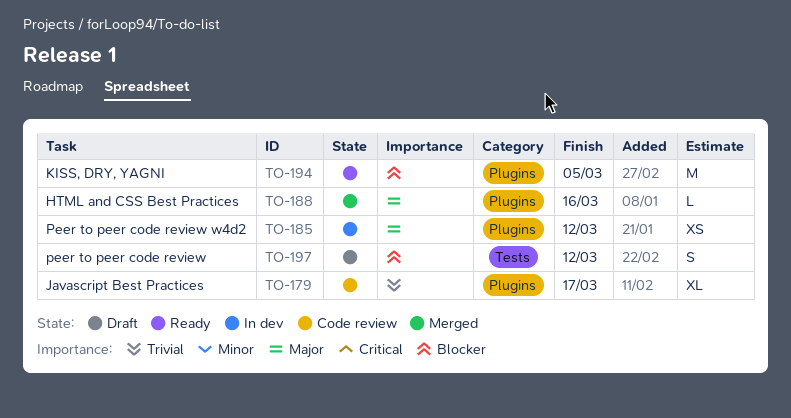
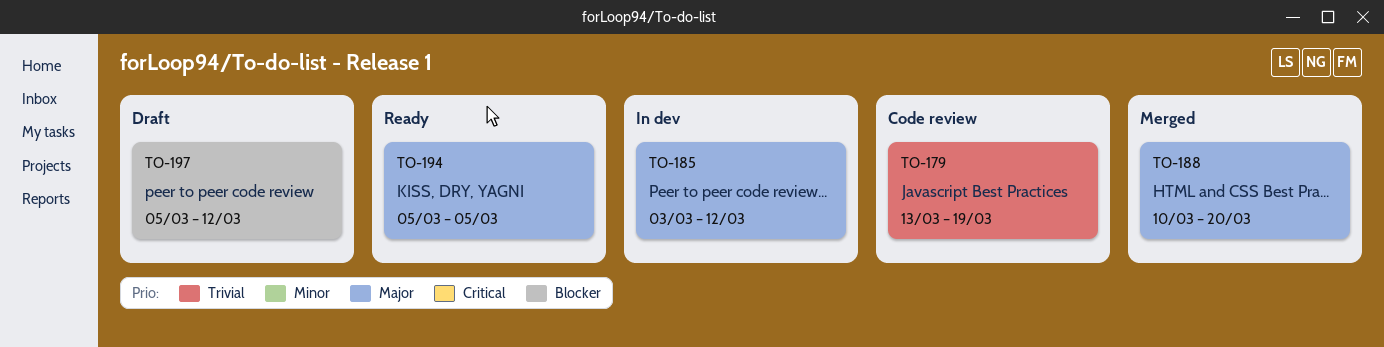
TO-179, due: Mar 17 -> Mar 19
TO-188, due: Mar 16 -> Mar 20
TO-194, priority: Blocker -> Major

